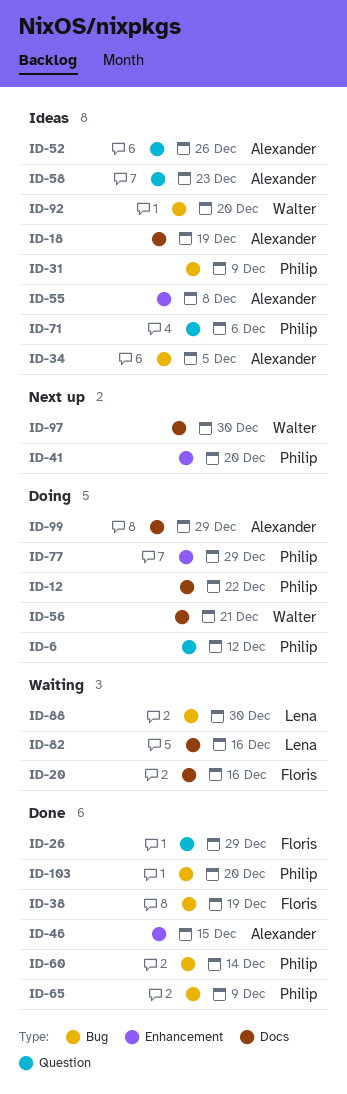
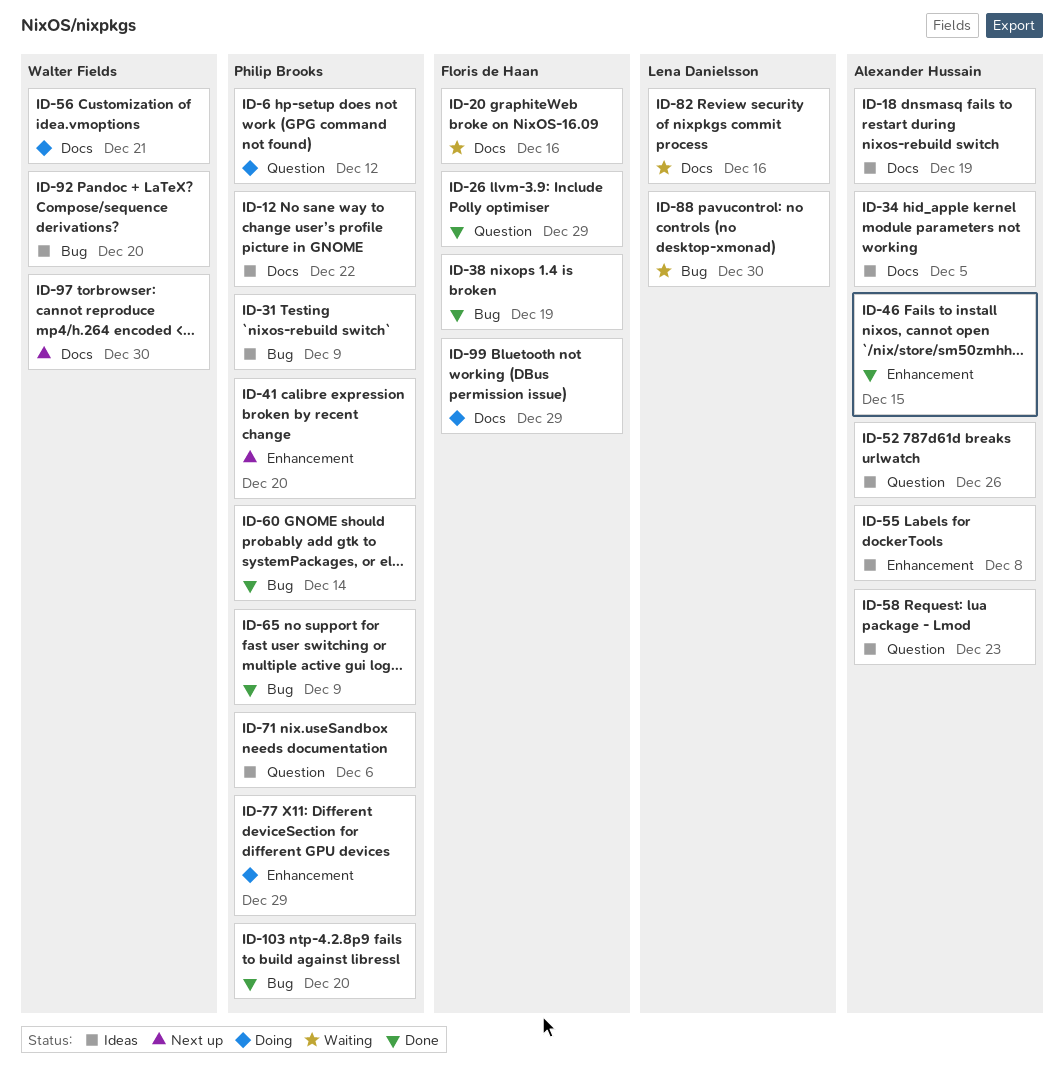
ID-12, status: Doing -> Ideas
ID-34, label: Bug -> Docs
ID-99, owner: Alexander Hussain -> Floris de Haan

